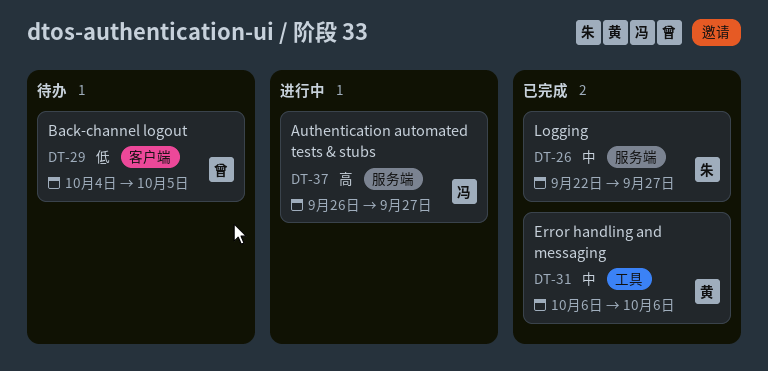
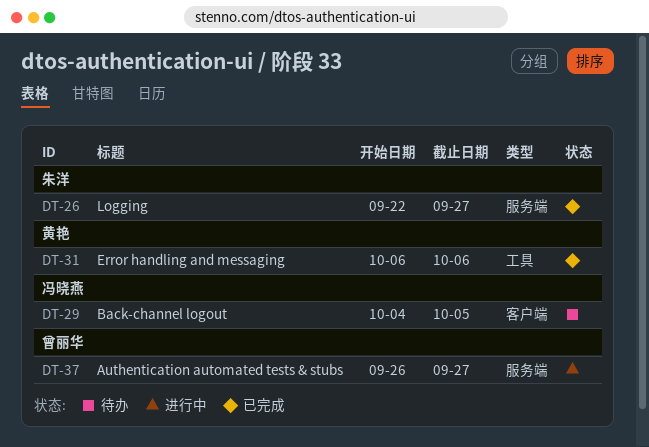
DT-29, owner: 曾丽华 -> 冯晓燕
DT-37, owner: 冯晓燕 -> 曾丽华

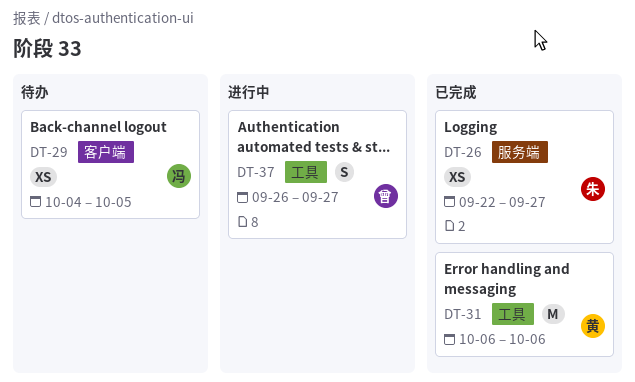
DT-37, label: 服务端 -> 工具

